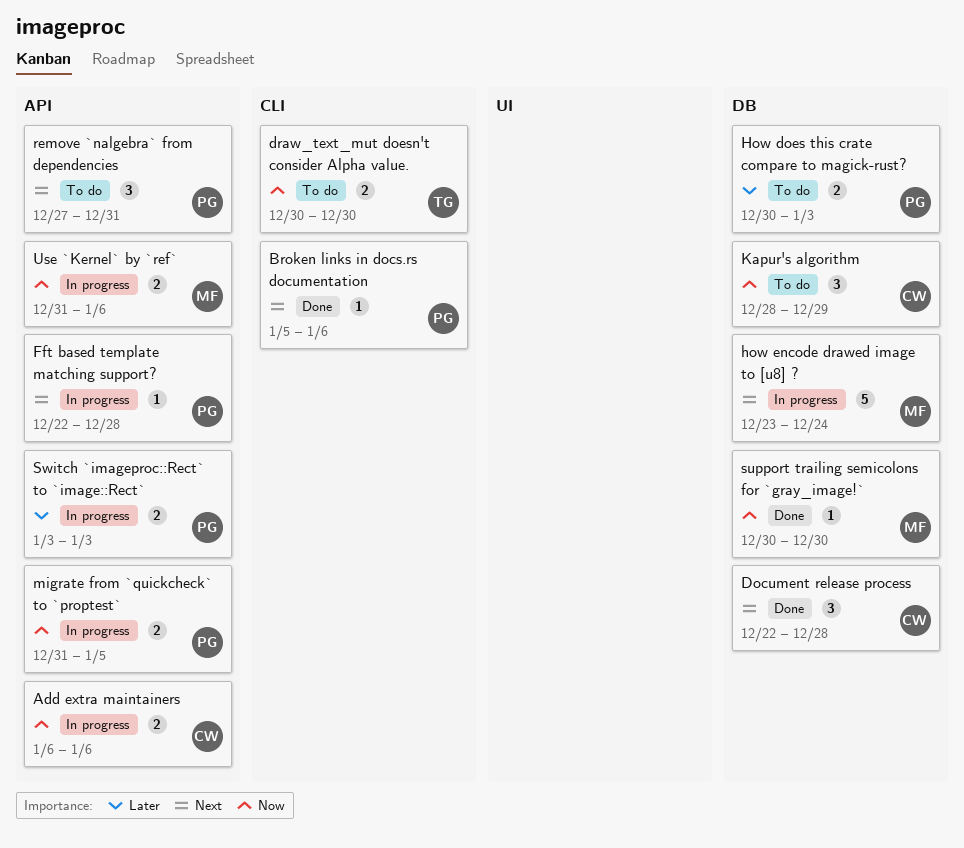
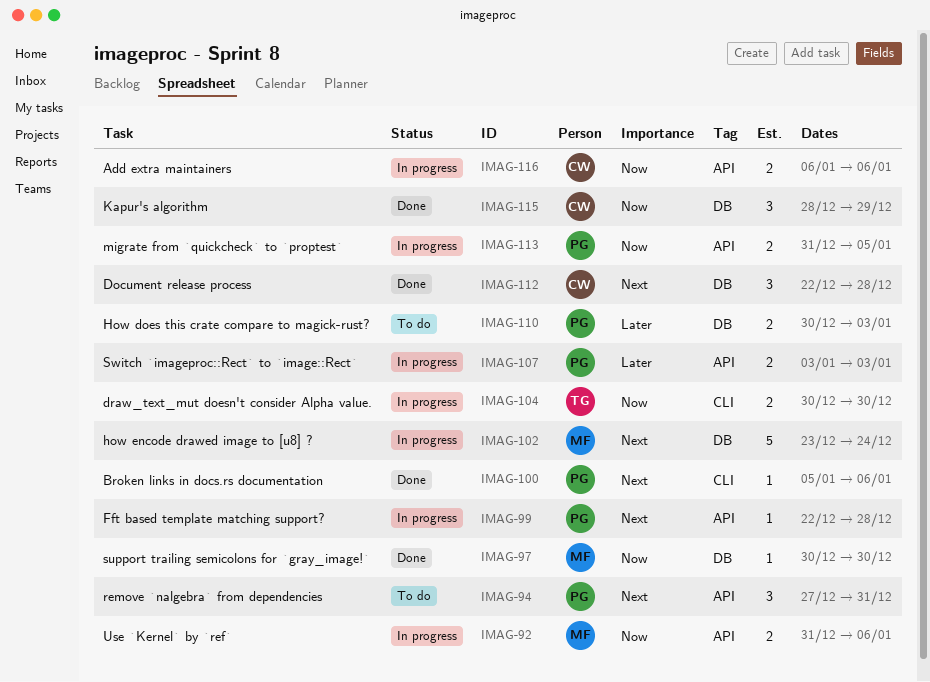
draw_text_mut doesn't consider Alpha value., status: To do -> In progress
Kapur's algorithm, status: To do -> Done

